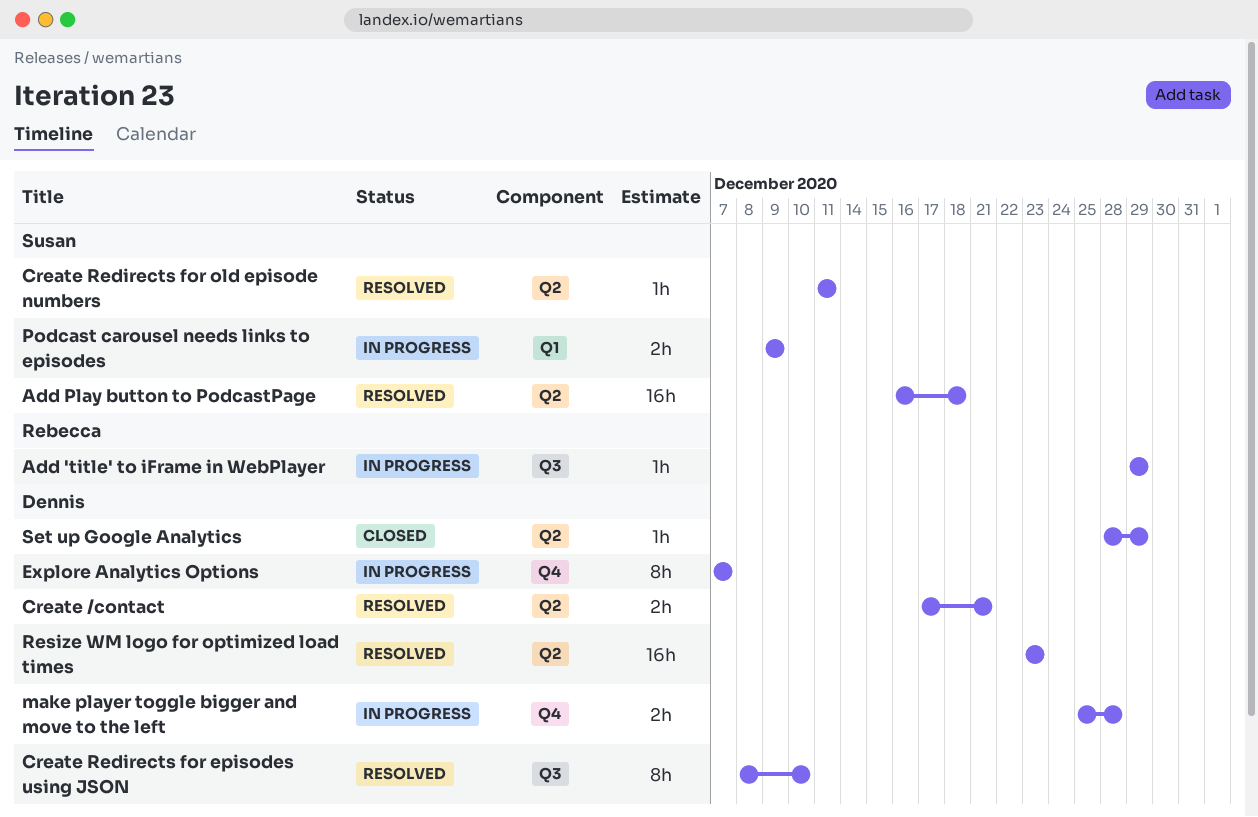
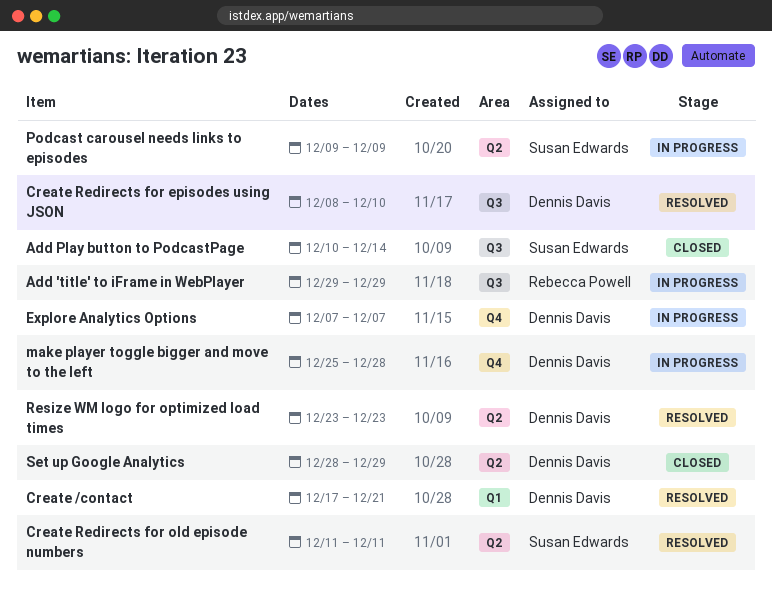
Add Play button to PodcastPage, status: Resolved -> Closed
Add Play button to PodcastPage, label: Q2 -> Q3
Add Play button to PodcastPage, start: Dec 16 -> Dec 10
Add Play button to PodcastPage, due: Dec 18 -> Dec 14
Create /contact, label: Q2 -> Q1
Podcast carousel needs links to episodes, label: Q1 -> Q2

